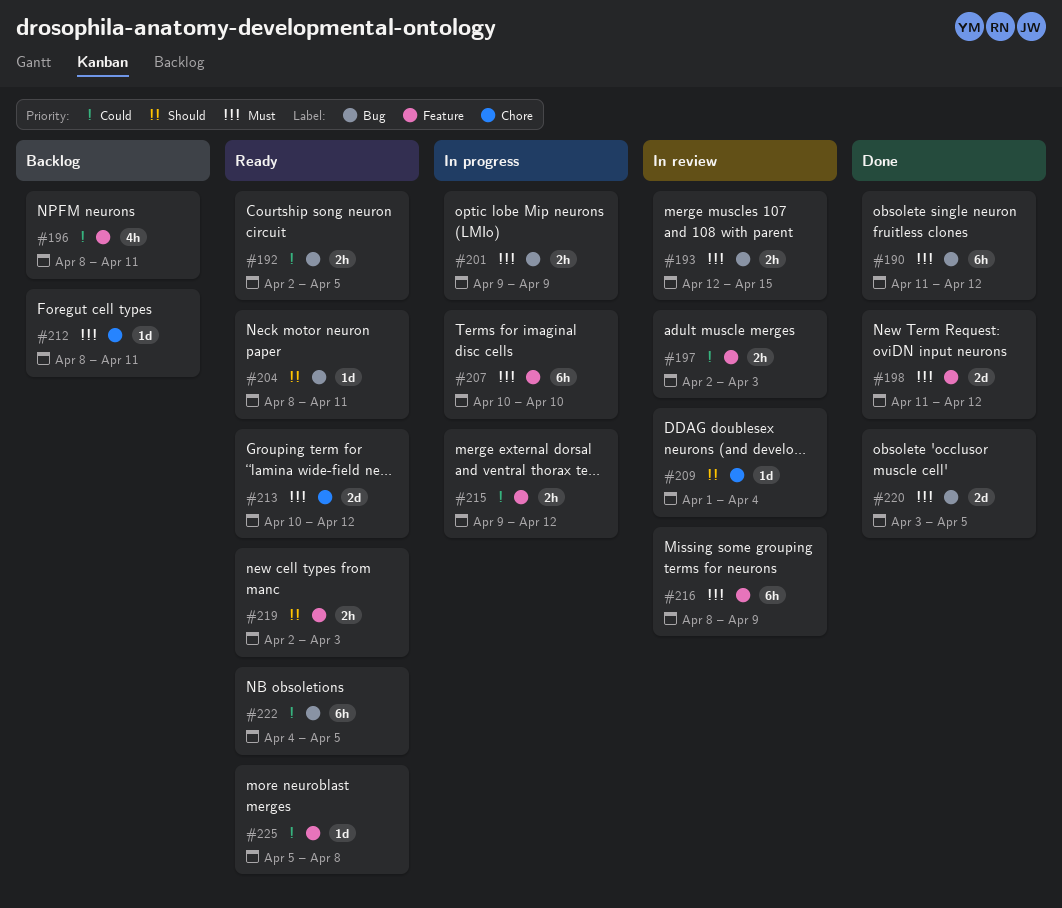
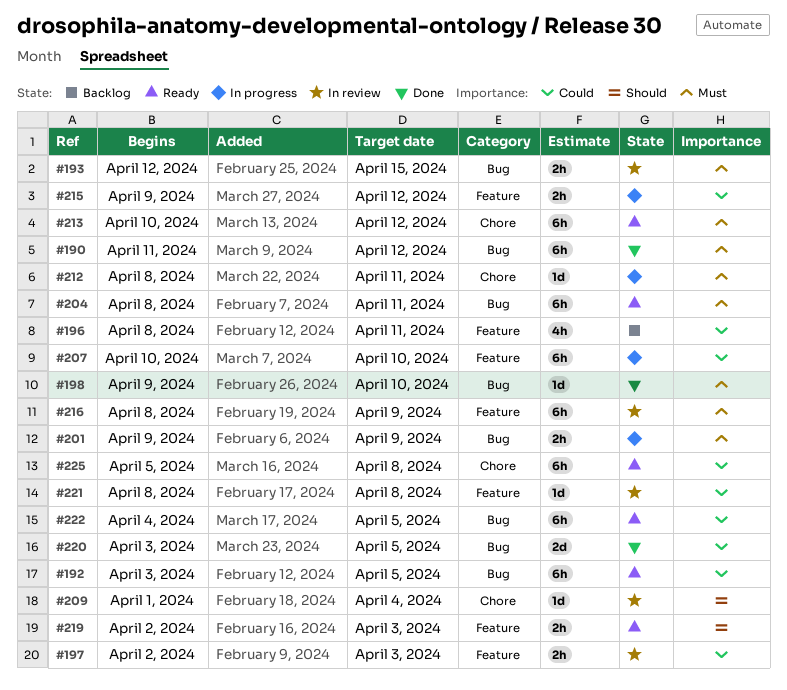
#192, estimate: 2h -> 6h
#192, start: Apr 2 -> Apr 3
#198, label: Feature -> Bug
#198, estimate: 2d -> 1d
#198, start: Apr 11 -> Apr 9
#198, due: Apr 12 -> Apr 10
#204, priority: Should -> Must
#204, estimate: 1d -> 6h
#207, priority: Must -> Could
#212, status: Backlog -> In progress
#213, estimate: 2d -> 6h
#220, priority: Must -> Could
#221: none -> present
#225, label: Feature -> Chore
#225, estimate: 1d -> 6h

